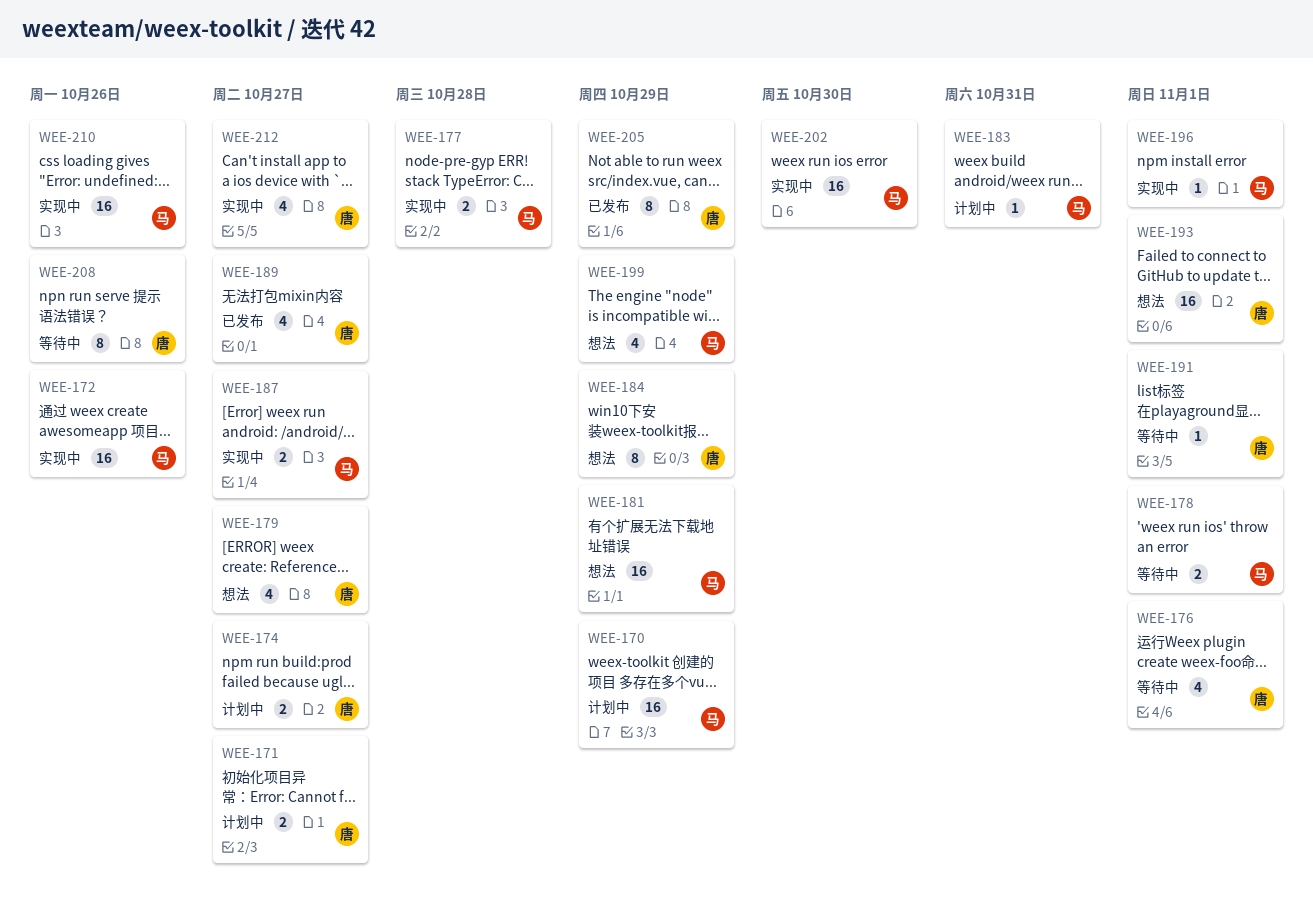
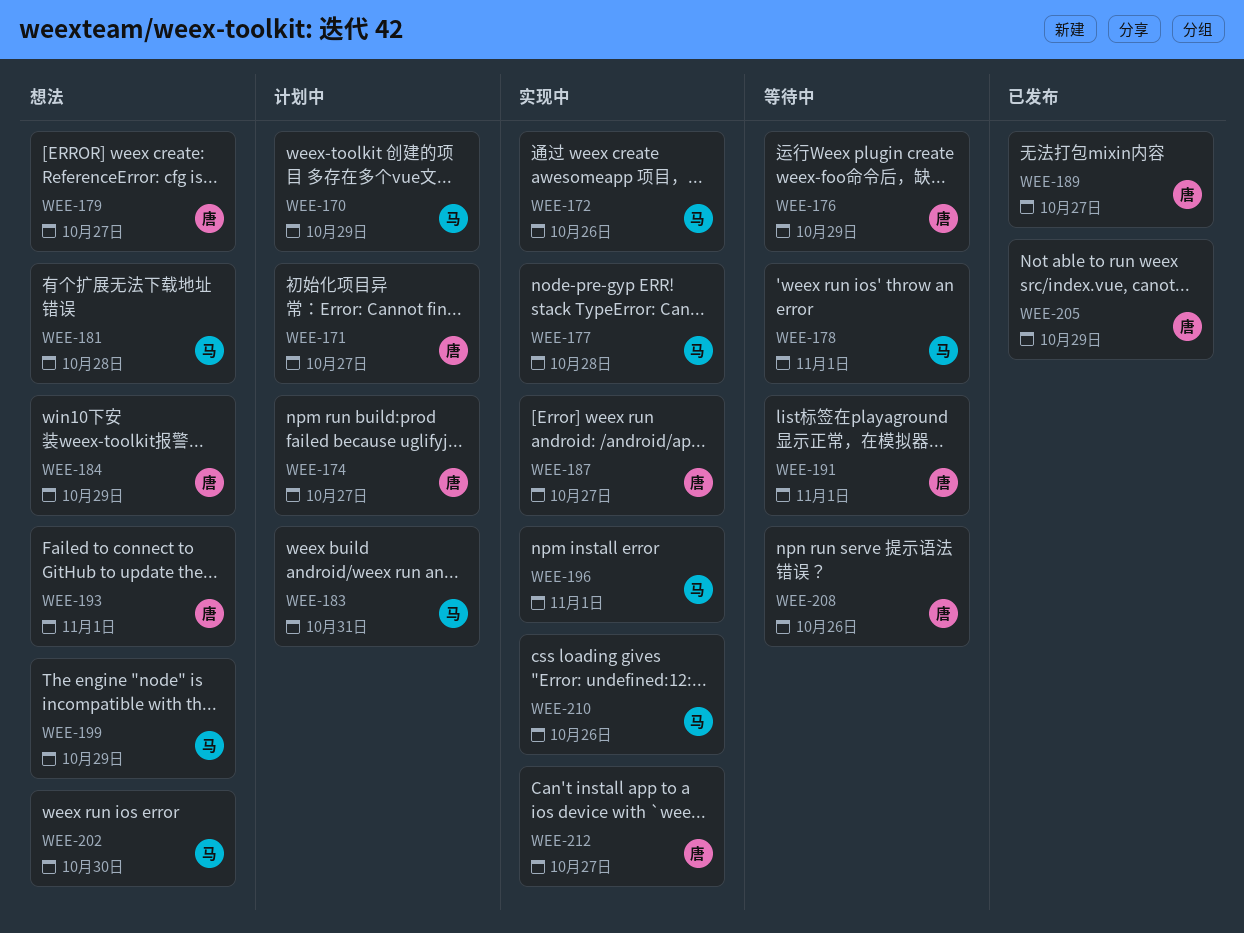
WEE-176, due: Nov 1 -> Oct 29
WEE-181, due: Oct 29 -> Oct 28
WEE-187, owner: 马 -> 唐
WEE-202, status: 实现中 -> 想法

